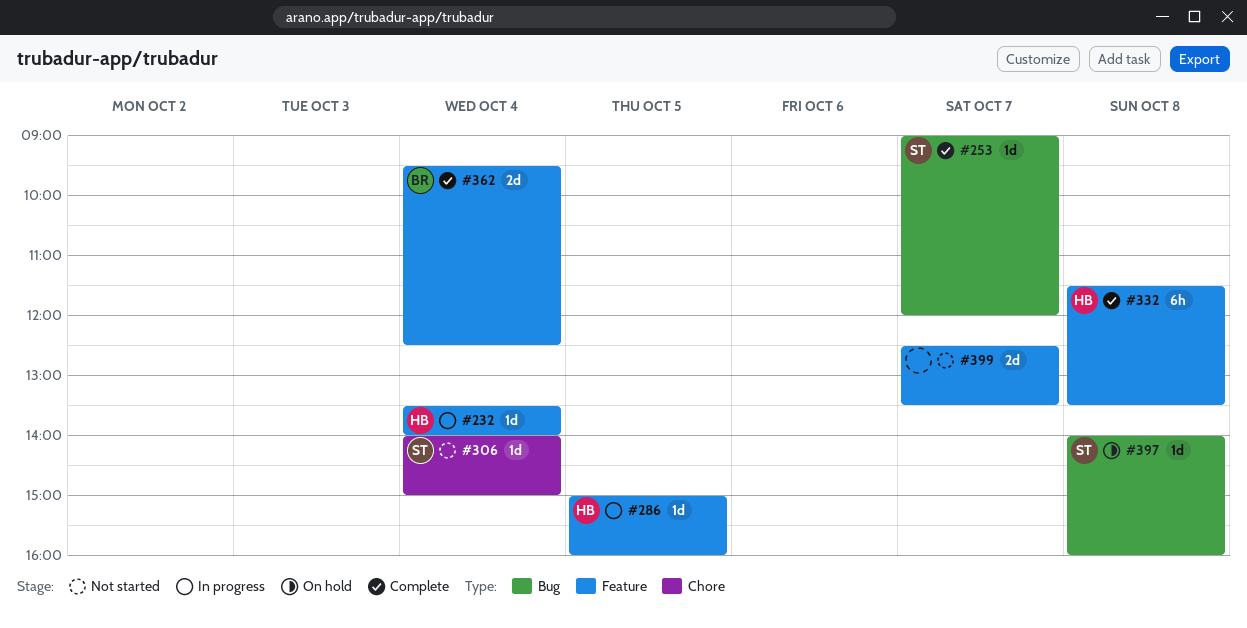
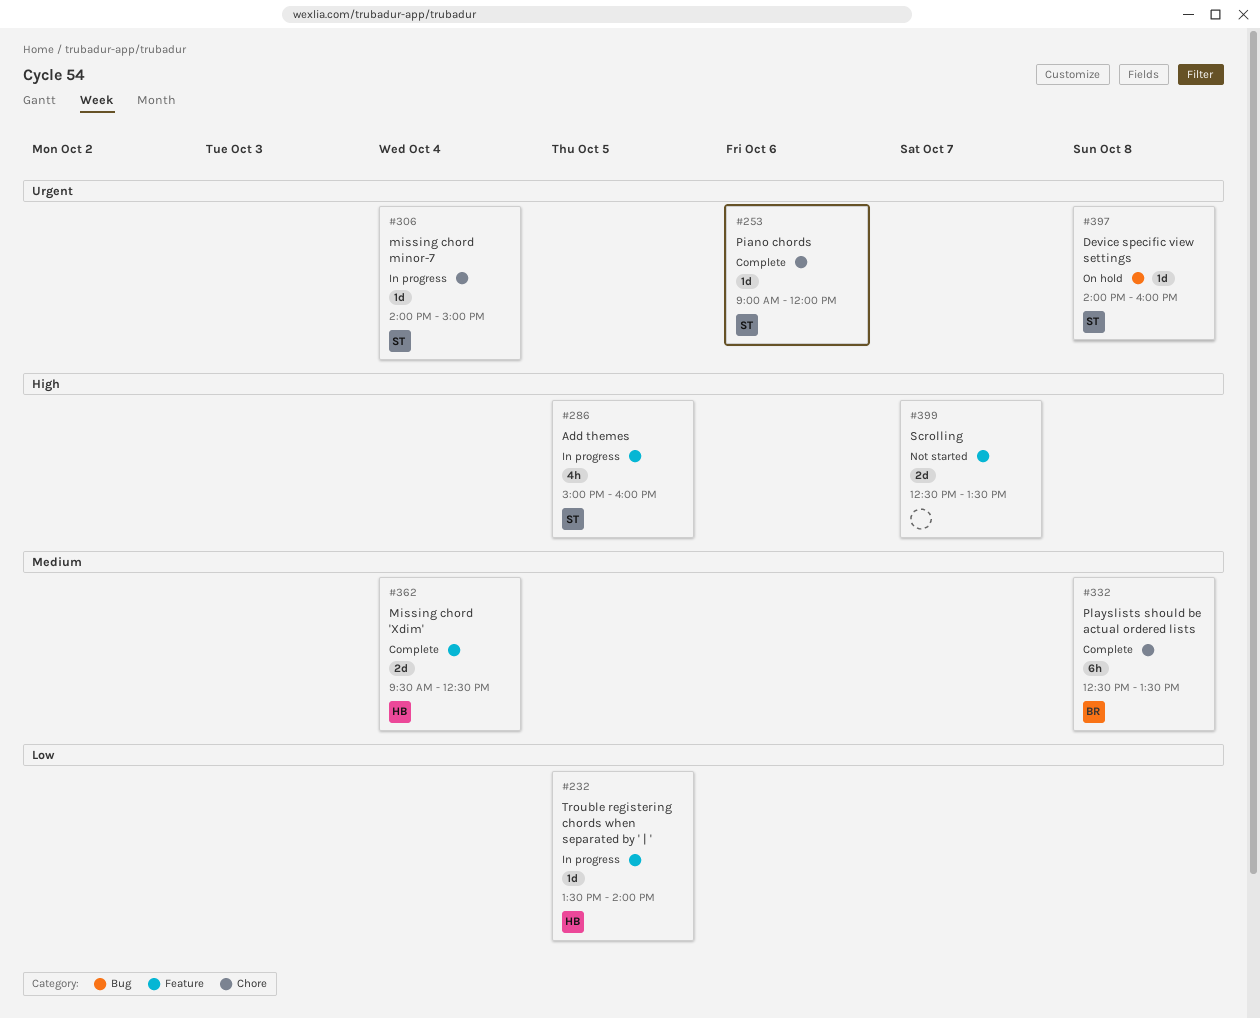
#232, day: Oct 4 -> Oct 5
#253, label: Bug -> Chore
#253, day: Oct 7 -> Oct 6
#286, owner: HB -> ST
#286, estimate: 1d -> 4h
#306, status: Not started -> In progress
#332, owner: HB -> BR
#332, label: Feature -> Chore
#332, begins: 11:30 -> 12:30
#362, owner: BR -> HB

